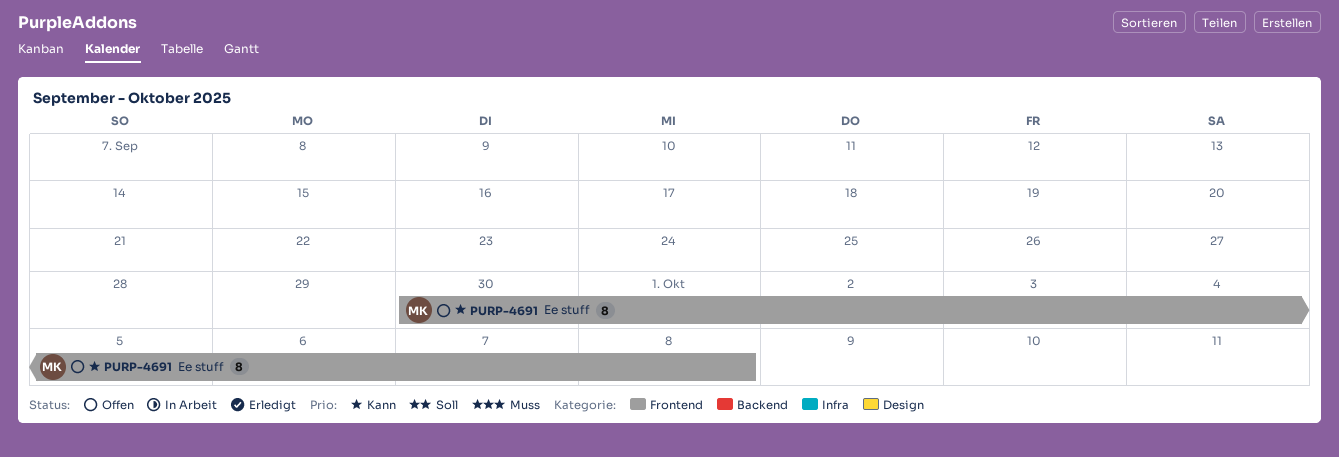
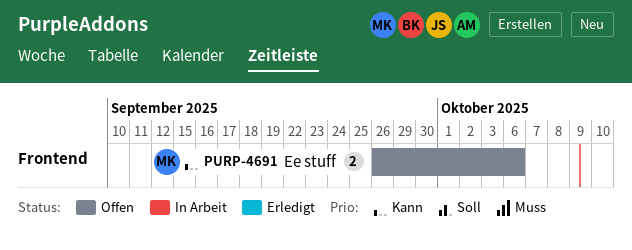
PURP-4691, estimate: 8 -> 2
PURP-4691, start: Sep 30 -> Sep 26
PURP-4691, due: Oct 8 -> Oct 6

